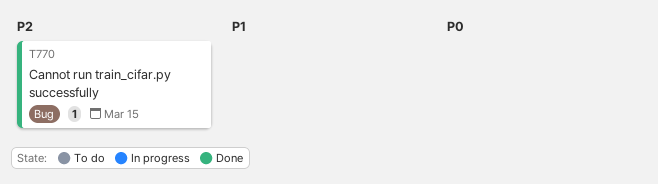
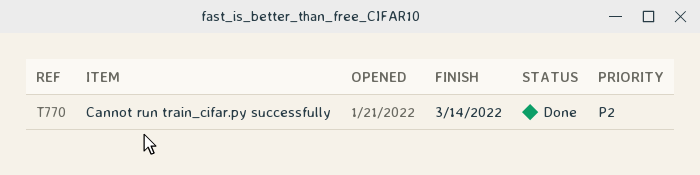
T770, due: Mar 15 -> Mar 14

